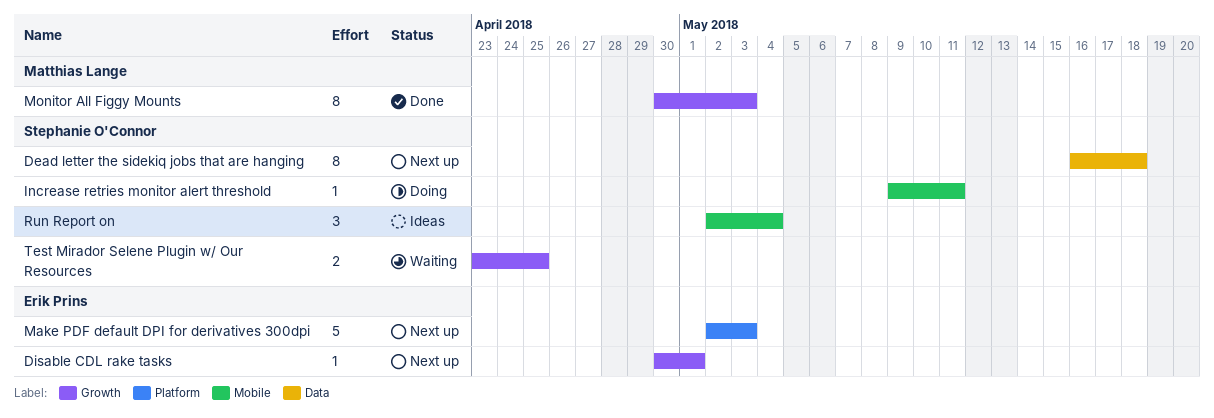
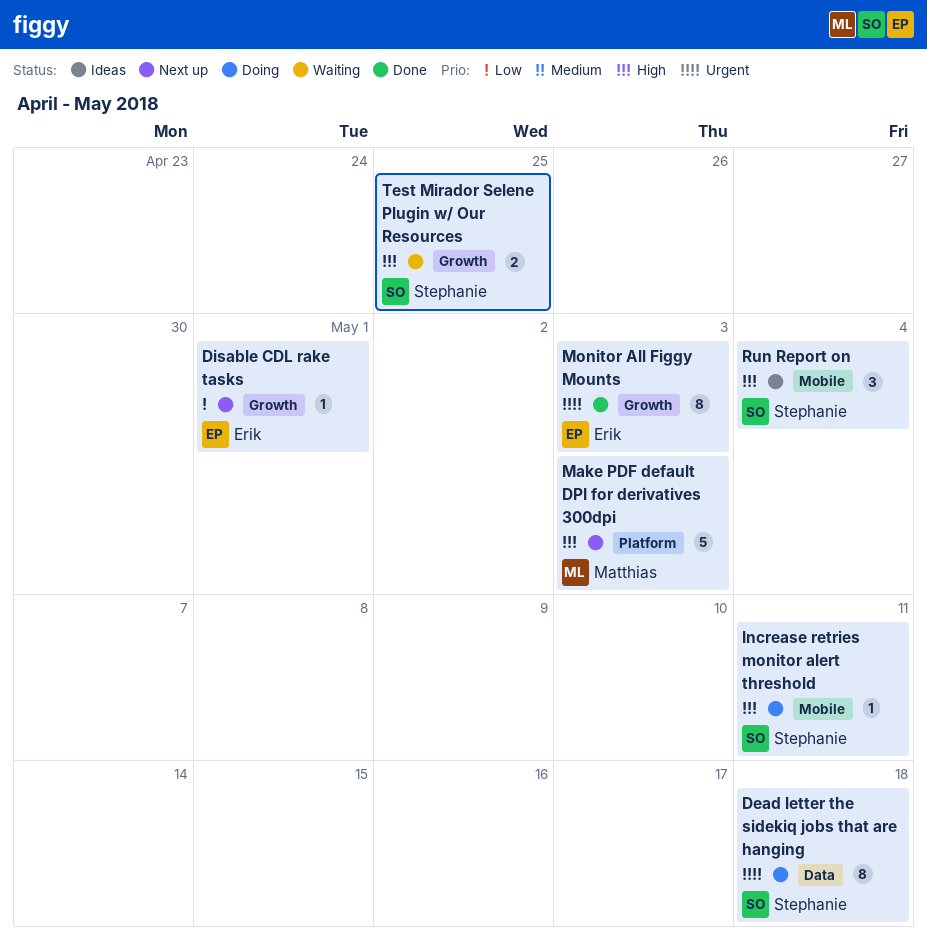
Dead letter the sidekiq jobs that are hanging, status: Next up -> Doing
Make PDF default DPI for derivatives 300dpi, owner: Erik Prins -> Matthias Lange
Monitor All Figgy Mounts, owner: Matthias Lange -> Erik Prins

